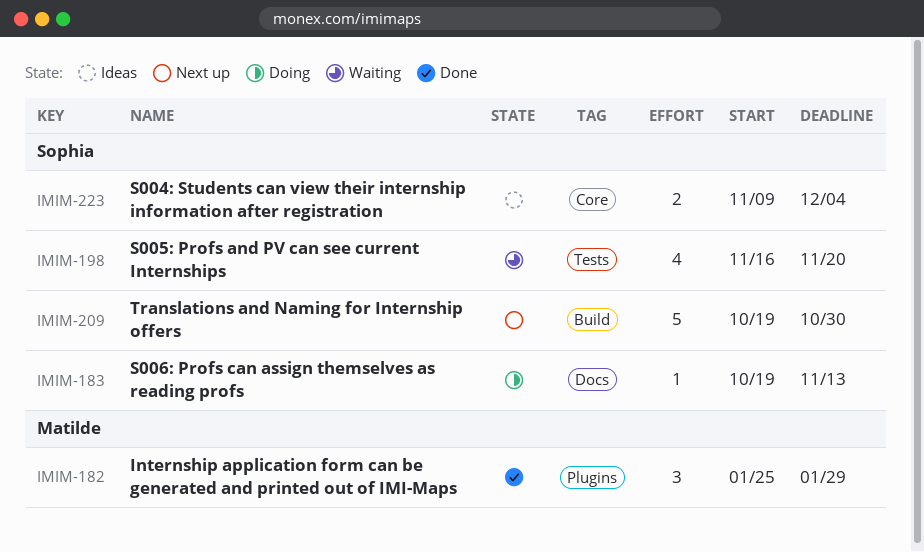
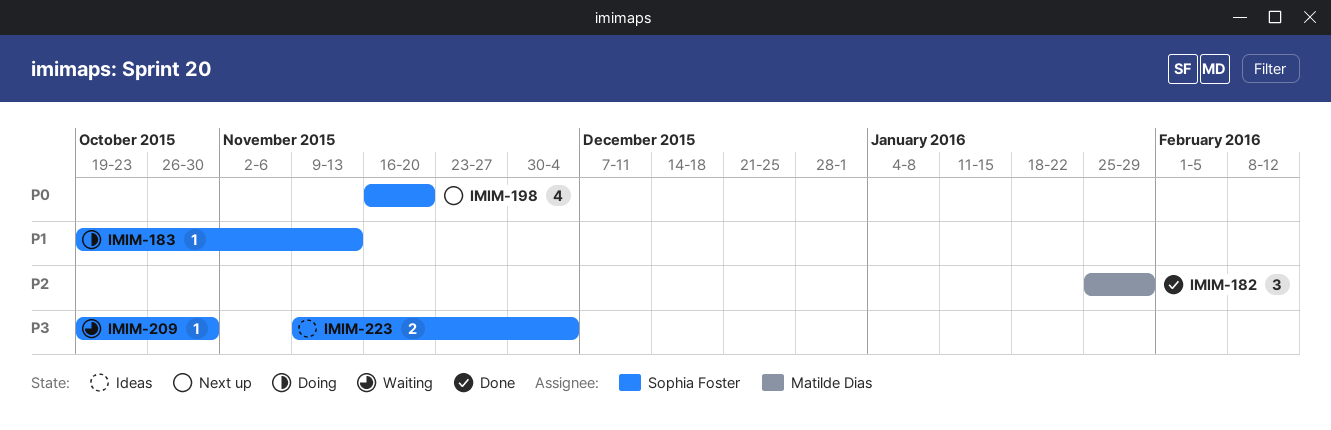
IMIM-198, status: Waiting -> Next up
IMIM-209, status: Next up -> Waiting
IMIM-209, estimate: 5 -> 1

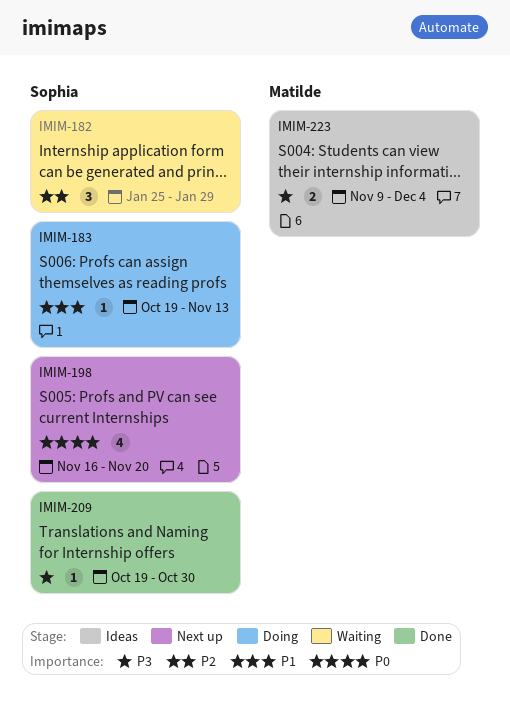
IMIM-182, status: Done -> Waiting
IMIM-182, owner: Matilde Dias -> Sophia Foster
IMIM-209, status: Waiting -> Done
IMIM-223, owner: Sophia Foster -> Matilde Dias

